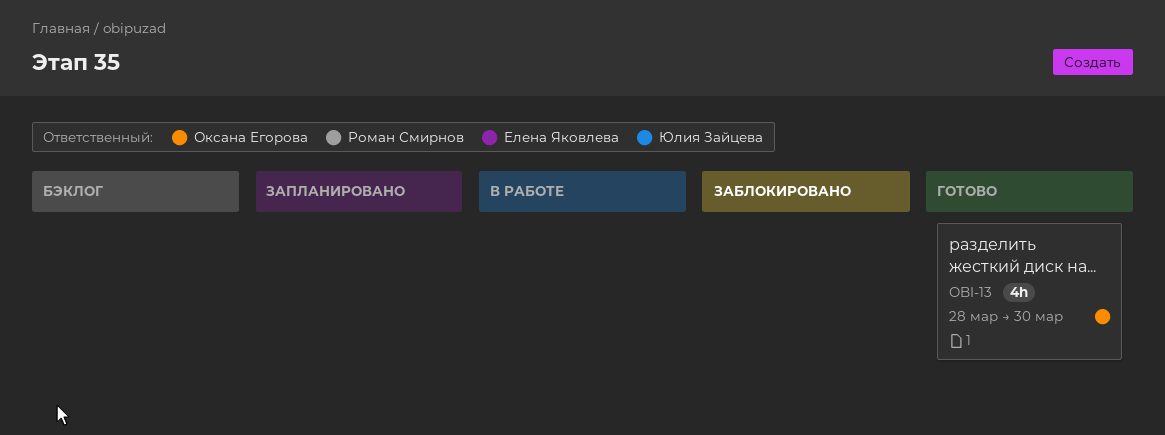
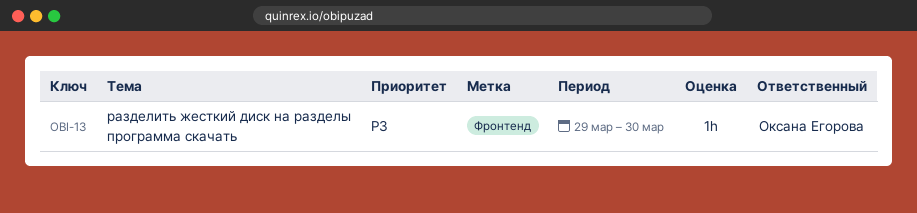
OBI-13, estimate: 4h -> 1h
OBI-13, start: Mar 28 -> Mar 29

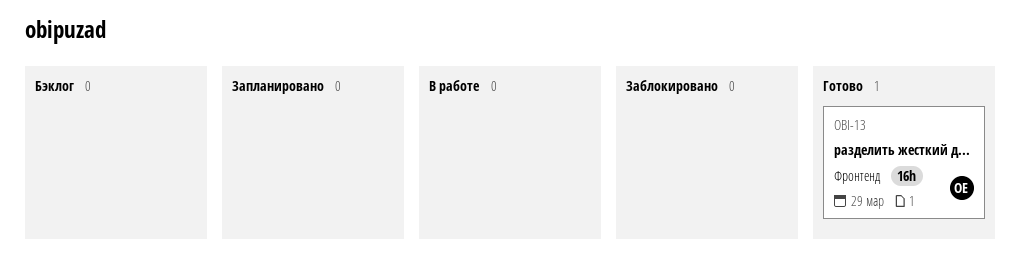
OBI-13, estimate: 1h -> 16h
OBI-13, due: Mar 30 -> Mar 29

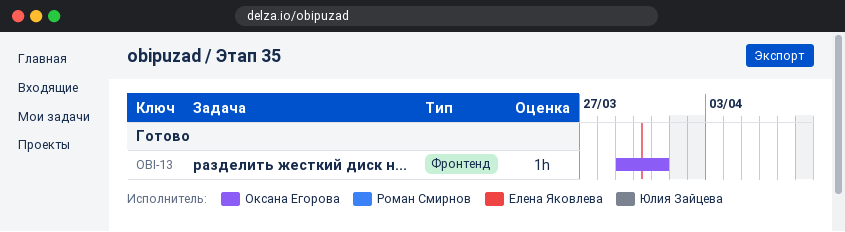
OBI-13, estimate: 16h -> 1h
OBI-13, due: Mar 29 -> Mar 31

